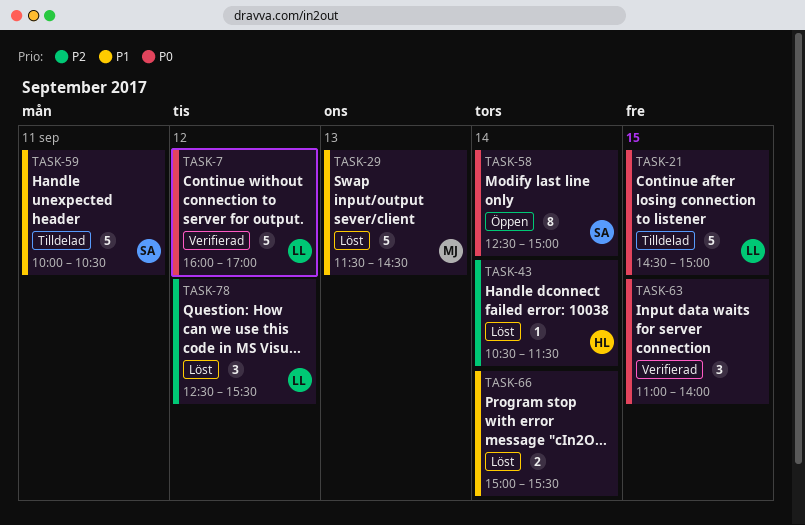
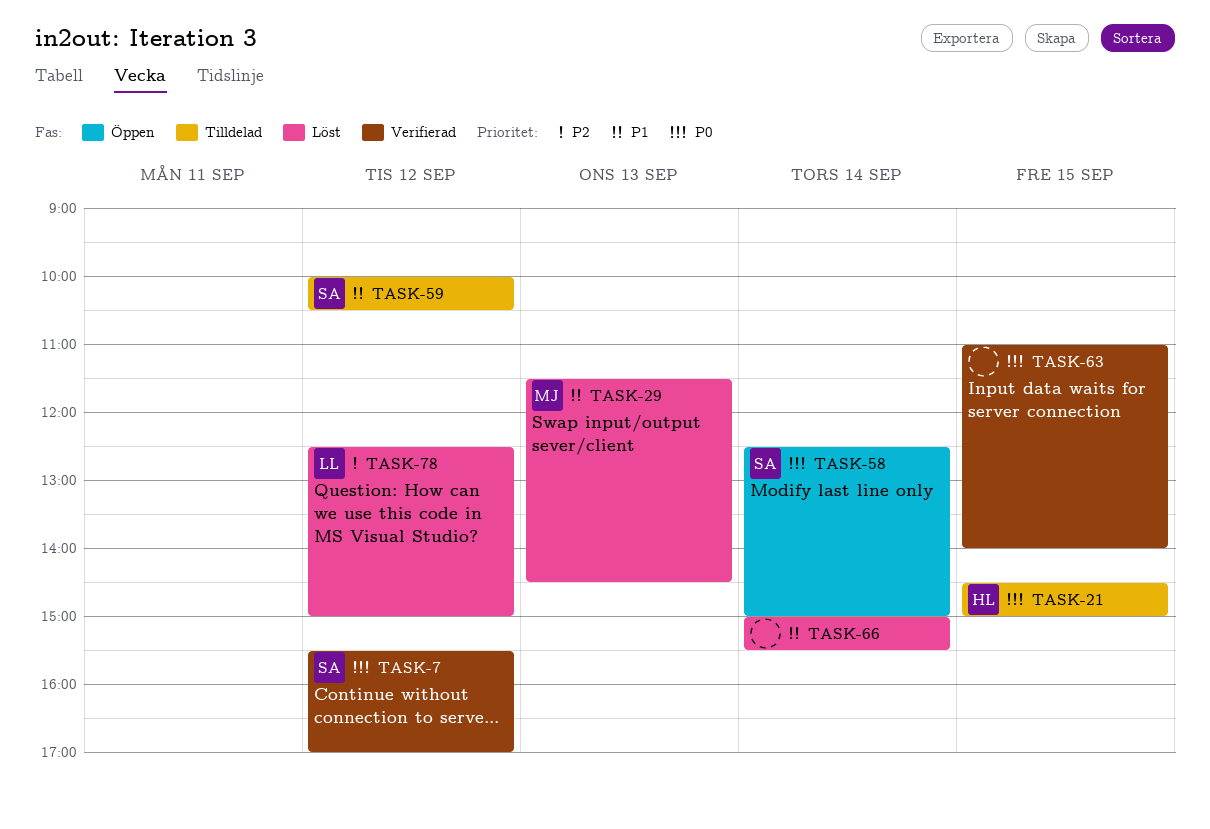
TASK-7, owner: LL -> SA
TASK-7, begins: 16:00 -> 15:30
TASK-21, owner: LL -> HL
TASK-43: present -> none
TASK-59, day: Sep 11 -> Sep 12
TASK-78, ends: 15:30 -> 15:00

